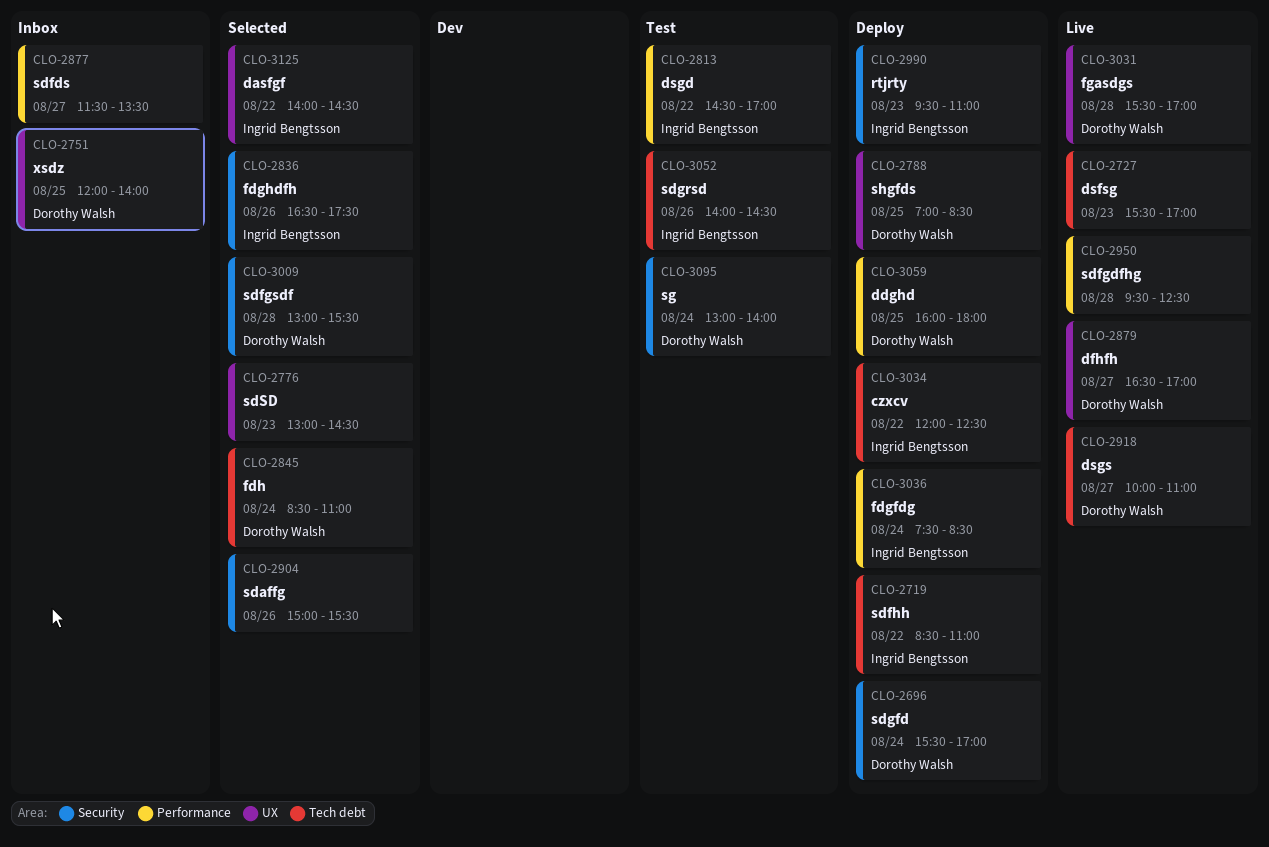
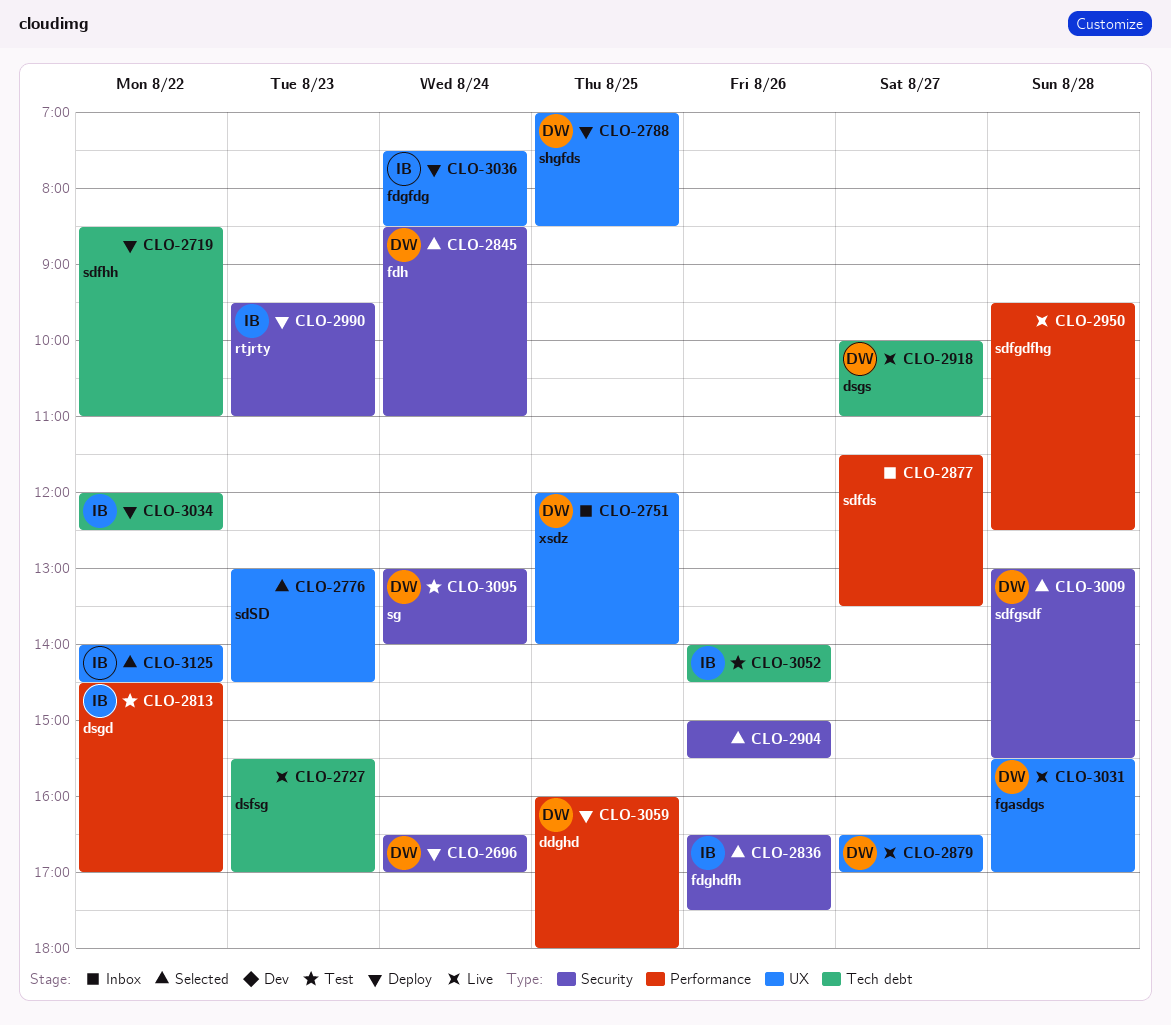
CLO-2696, begins: 15:30 -> 16:30
CLO-2719, owner: Ingrid Bengtsson -> none
CLO-2845, label: Tech debt -> Security
CLO-3036, label: Performance -> UX

